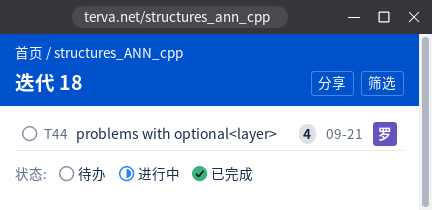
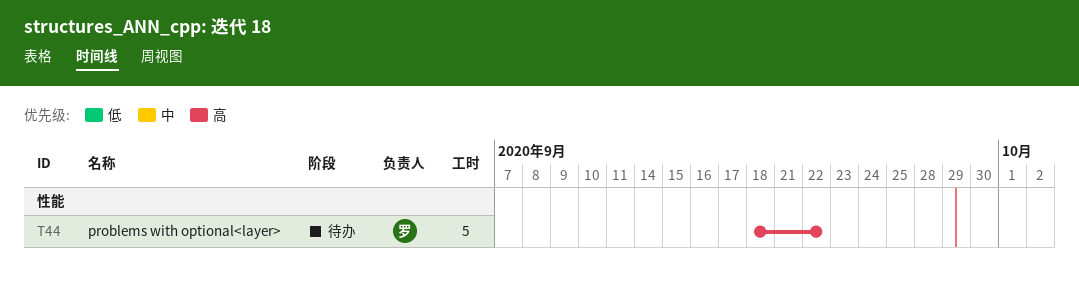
T44, estimate: 4 -> 5
T44, due: Sep 21 -> Sep 22

